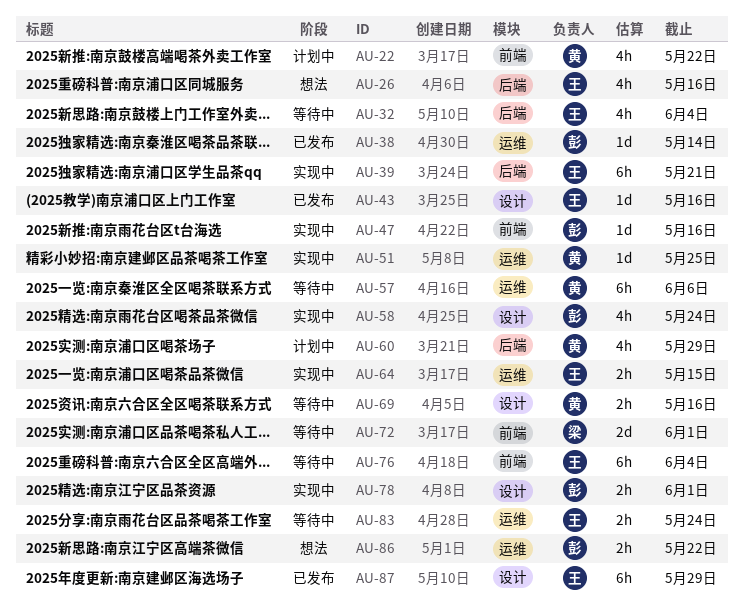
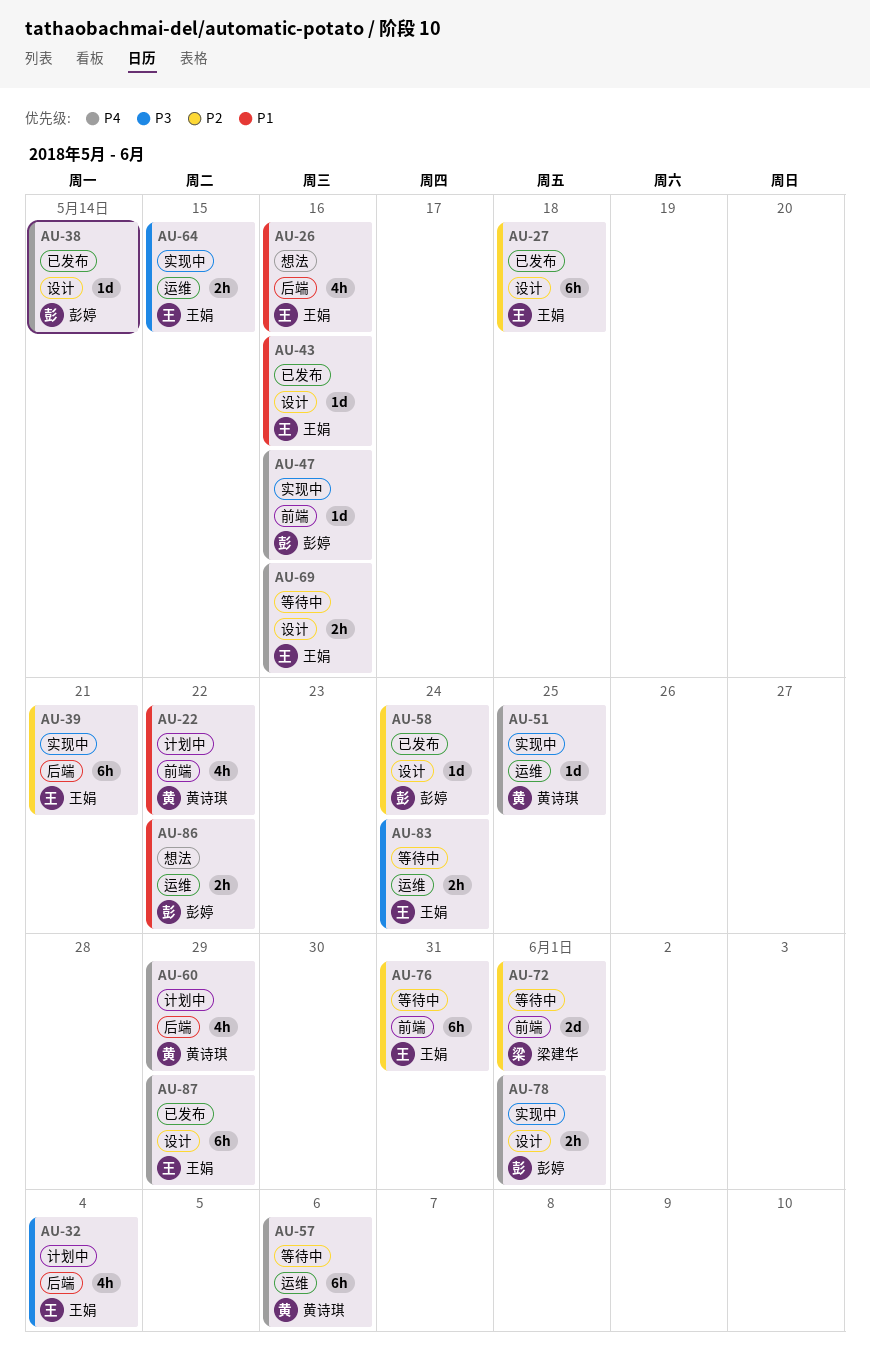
AU-27: none -> present
AU-32, status: 等待中 -> 计划中
AU-38, label: 运维 -> 设计
AU-58, status: 实现中 -> 已发布
AU-58, estimate: 4h -> 1d
AU-69, owner: 黄诗琪 -> 王娟
AU-76, due: Jun 4 -> May 31

